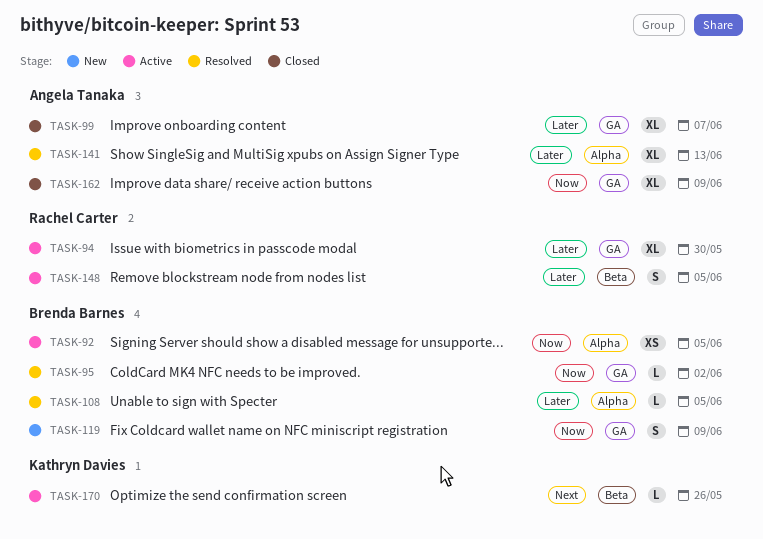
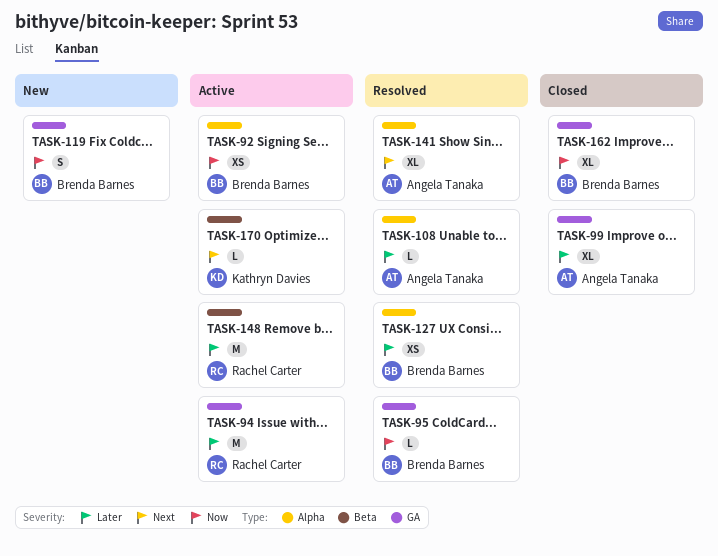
TASK-94, estimate: XL -> M
TASK-108, owner: Brenda Barnes -> Angela Tanaka
TASK-127: none -> present
TASK-141, priority: Later -> Next
TASK-148, estimate: S -> M
TASK-162, owner: Angela Tanaka -> Brenda Barnes

